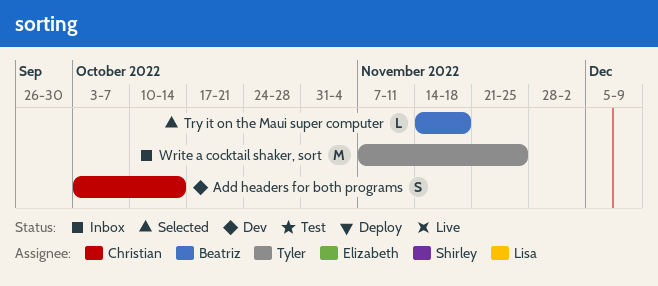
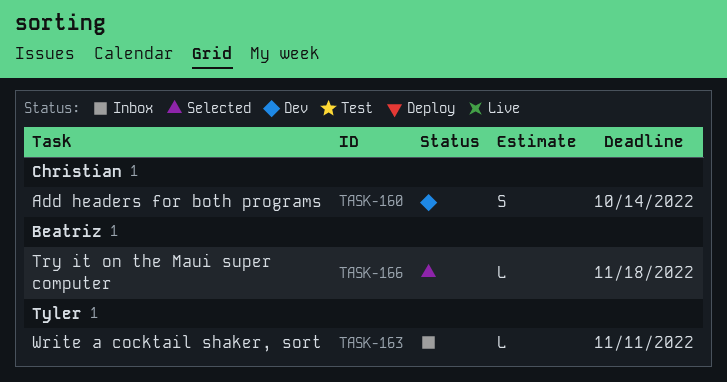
Write a cocktail shaker, sort, estimate: M -> L
Write a cocktail shaker, sort, due: Nov 25 -> Nov 11

